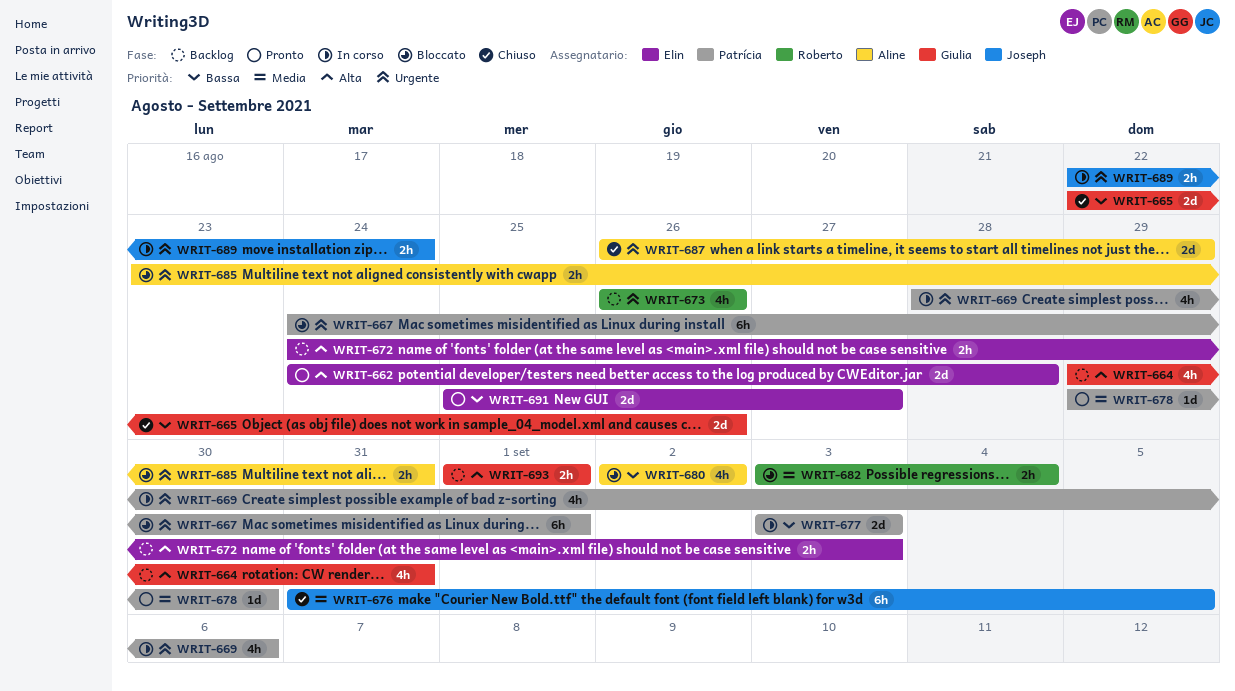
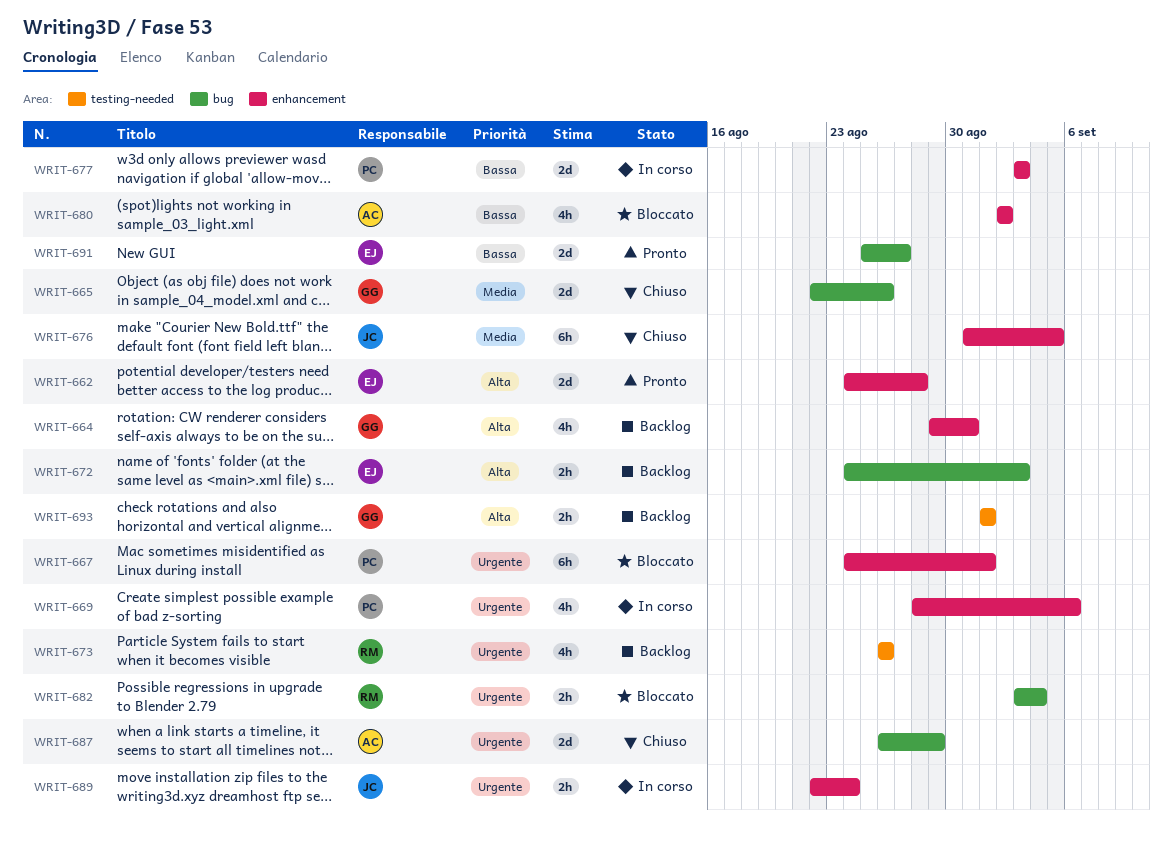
WRIT-665, priority: Bassa -> Media
WRIT-678: present -> none
WRIT-682, priority: Media -> Urgente
WRIT-685: present -> none

